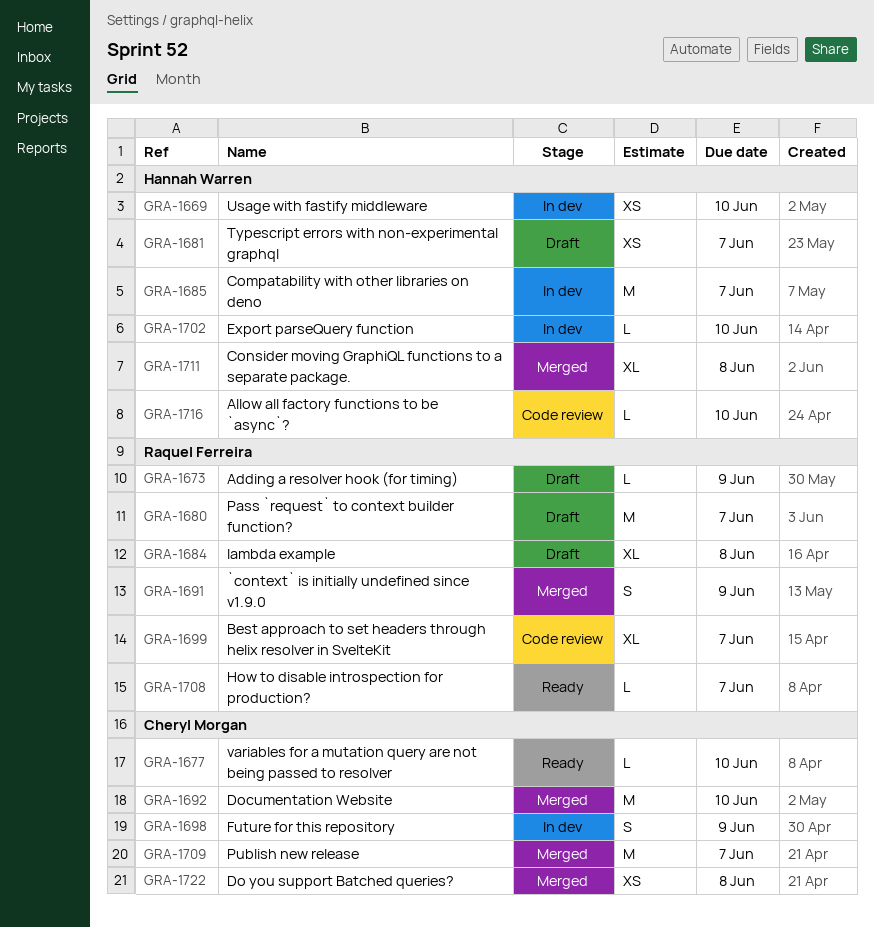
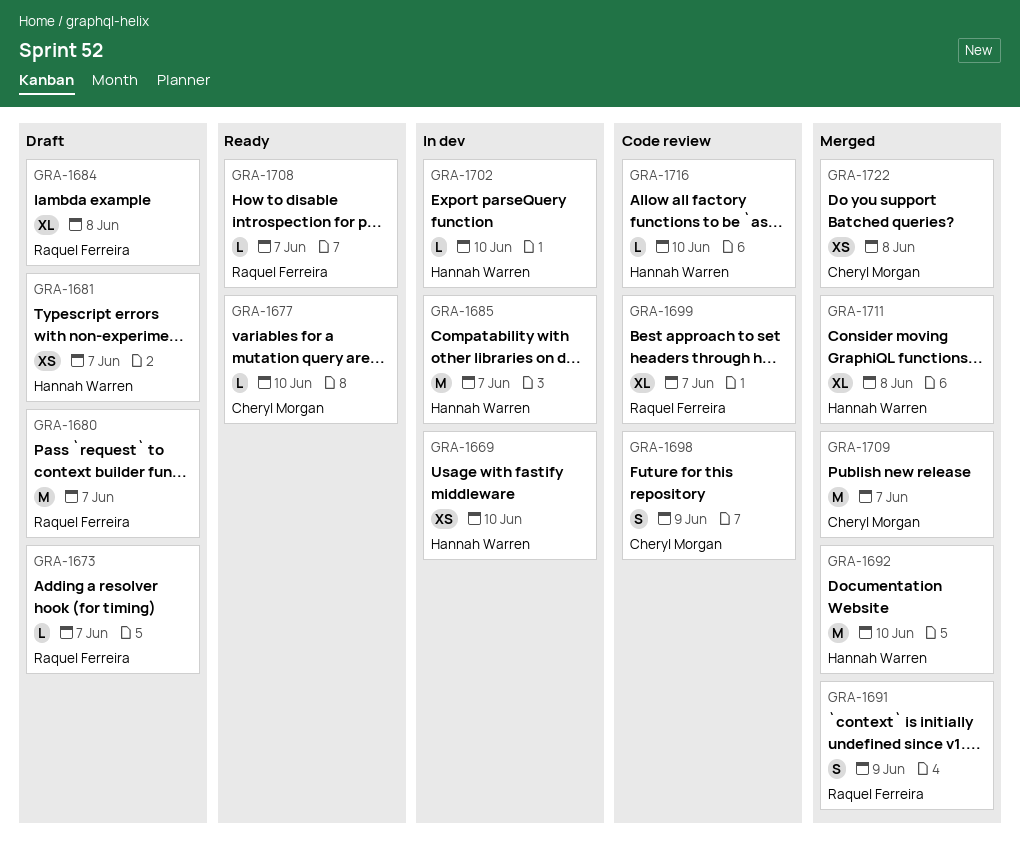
GRA-1673, due: Jun 9 -> Jun 7
GRA-1692, owner: Cheryl Morgan -> Hannah Warren
GRA-1698, status: In dev -> Code review

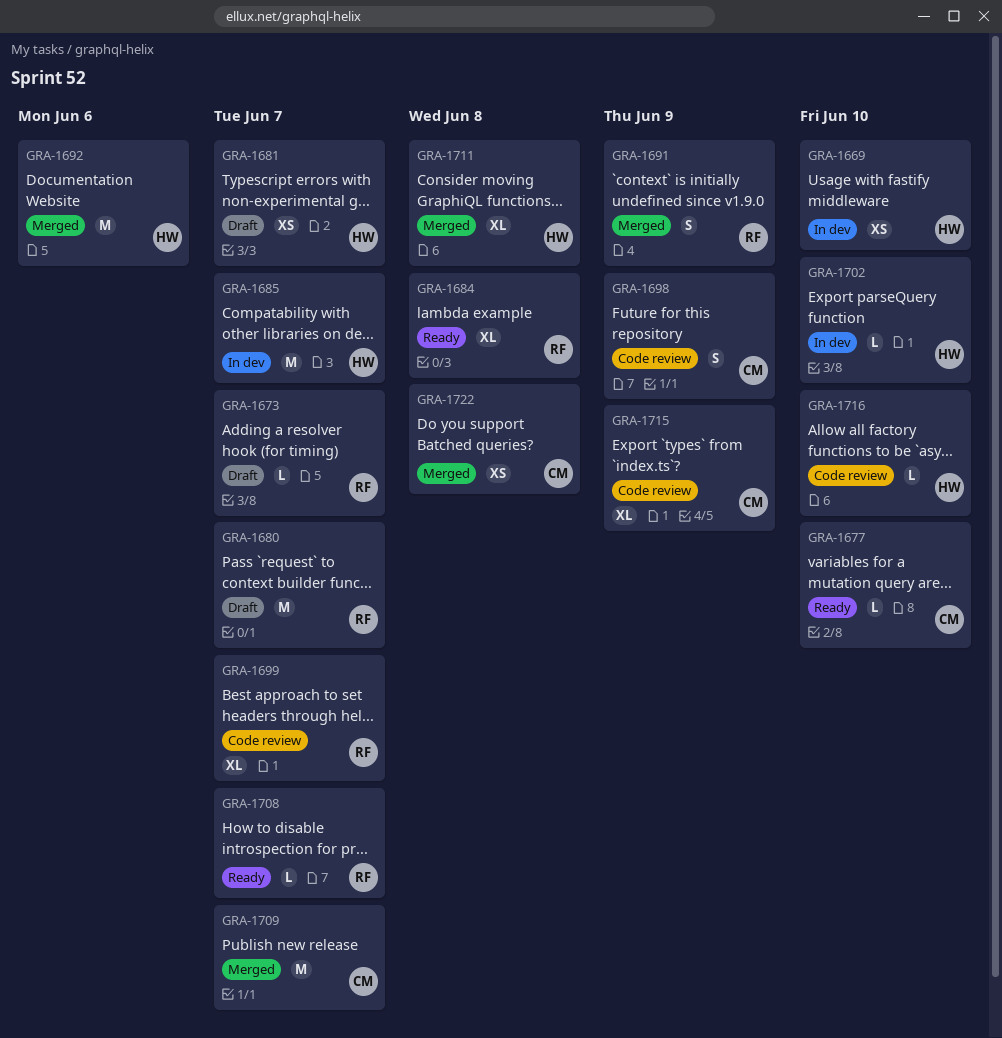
GRA-1684, status: Draft -> Ready
GRA-1692, due: Jun 10 -> Jun 6
GRA-1715: none -> present

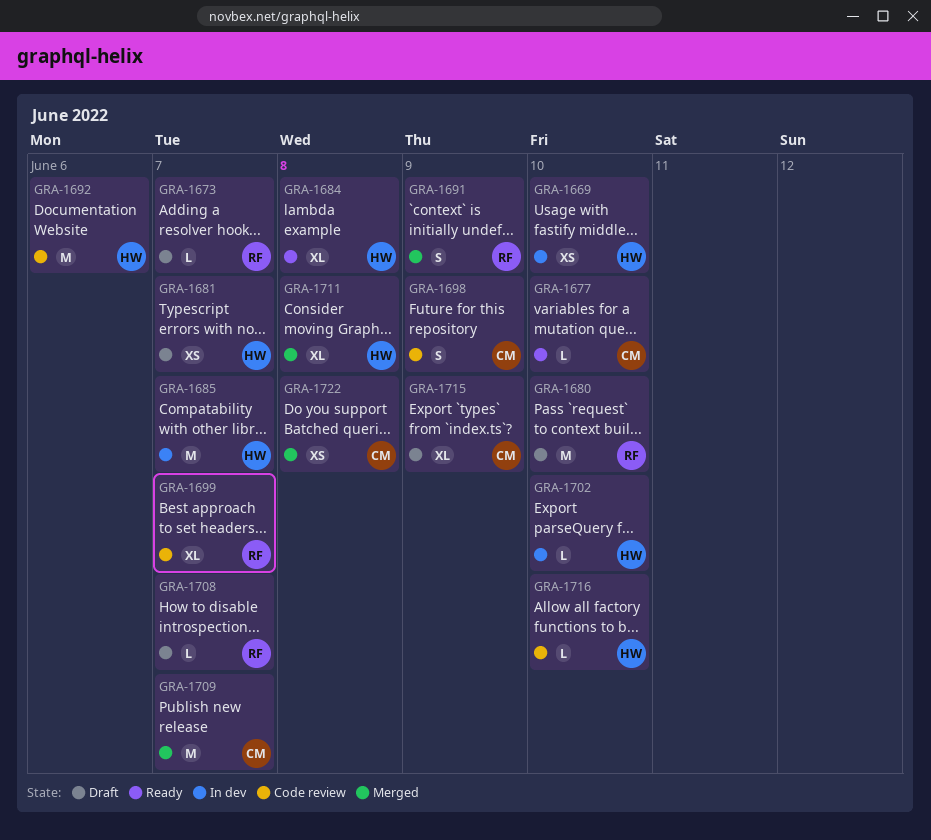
GRA-1680, due: Jun 7 -> Jun 10
GRA-1684, owner: RF -> HW
GRA-1692, status: Merged -> Code review
GRA-1708, status: Ready -> Draft
GRA-1715, status: Code review -> Draft

